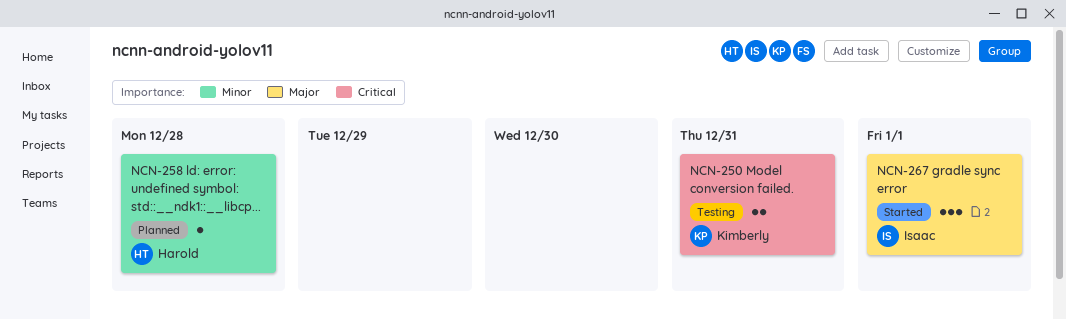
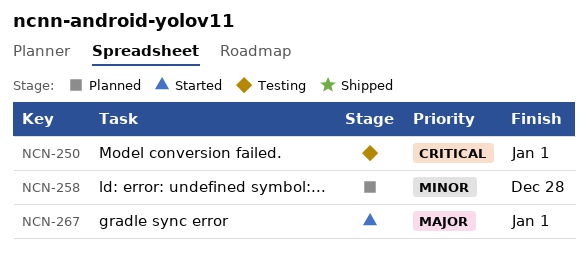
NCN-250, due: Dec 31 -> Jan 1

